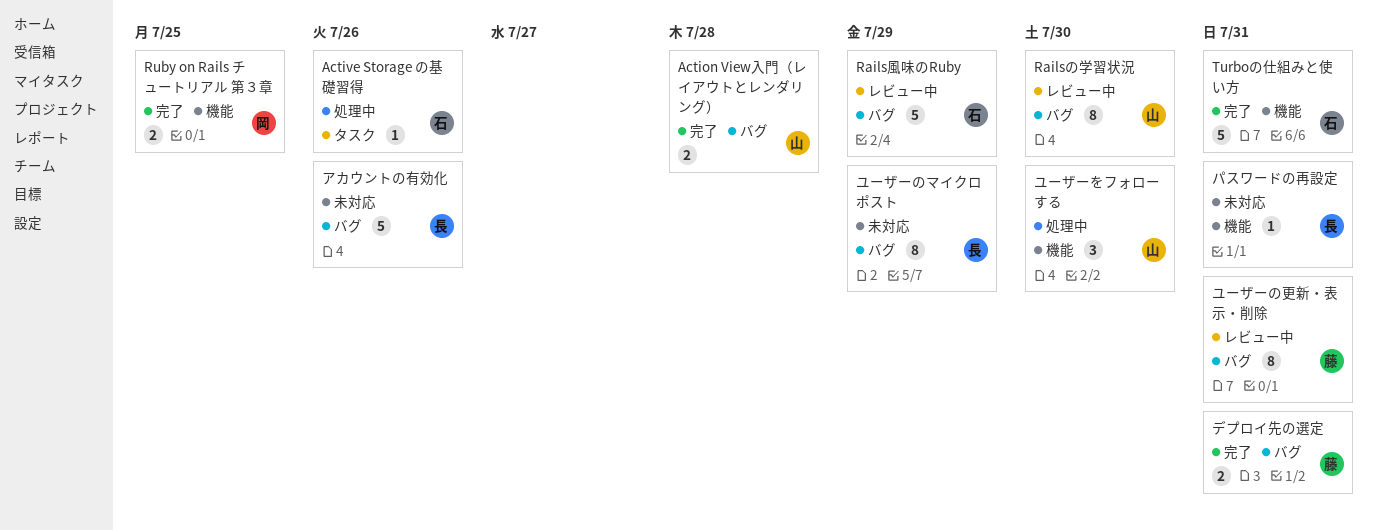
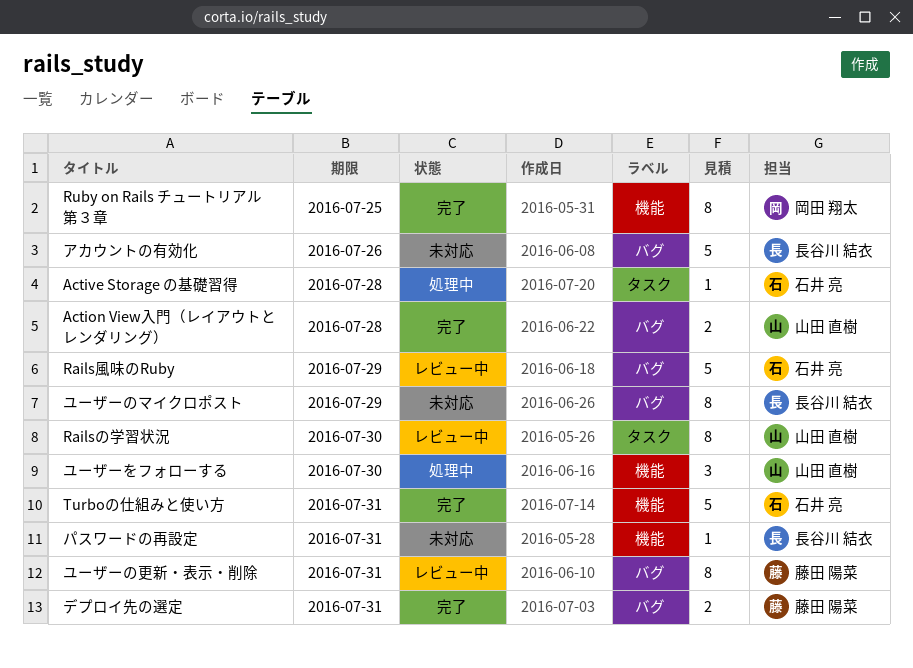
Active Storage の基礎習得, due: Jul 26 -> Jul 28
Railsの学習状況, label: バグ -> タスク
Ruby on Rails チュートリアル 第３章, estimate: 2 -> 8

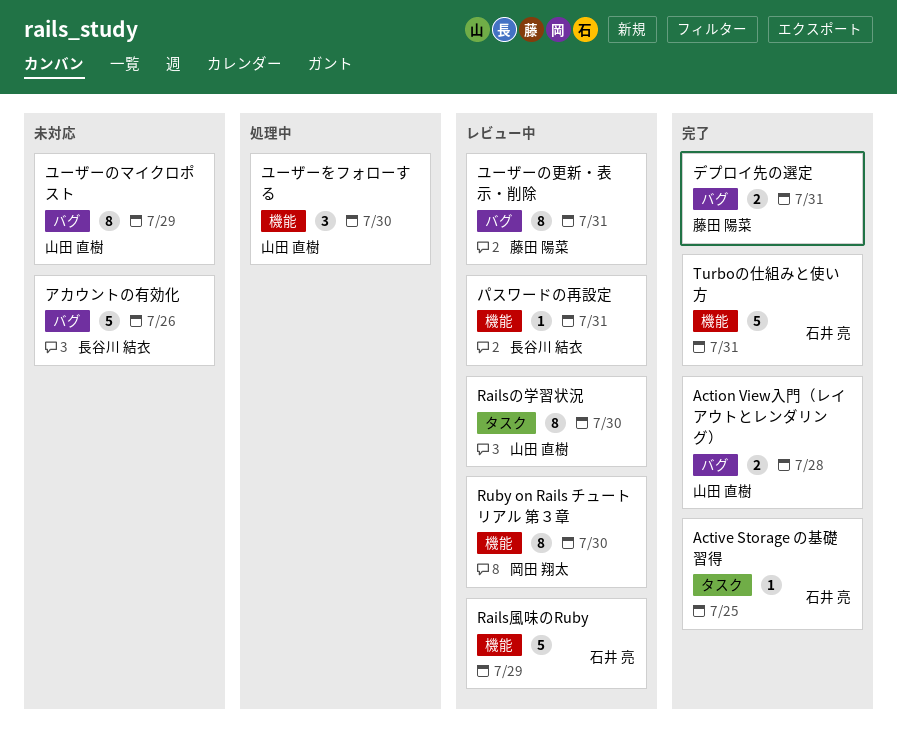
Active Storage の基礎習得, status: 処理中 -> 完了
Active Storage の基礎習得, due: Jul 28 -> Jul 25
Rails風味のRuby, label: バグ -> 機能
Ruby on Rails チュートリアル 第３章, status: 完了 -> レビュー中
Ruby on Rails チュートリアル 第３章, due: Jul 25 -> Jul 30
パスワードの再設定, status: 未対応 -> レビュー中
ユーザーのマイクロポスト, owner: 長谷川 結衣 -> 山田 直樹

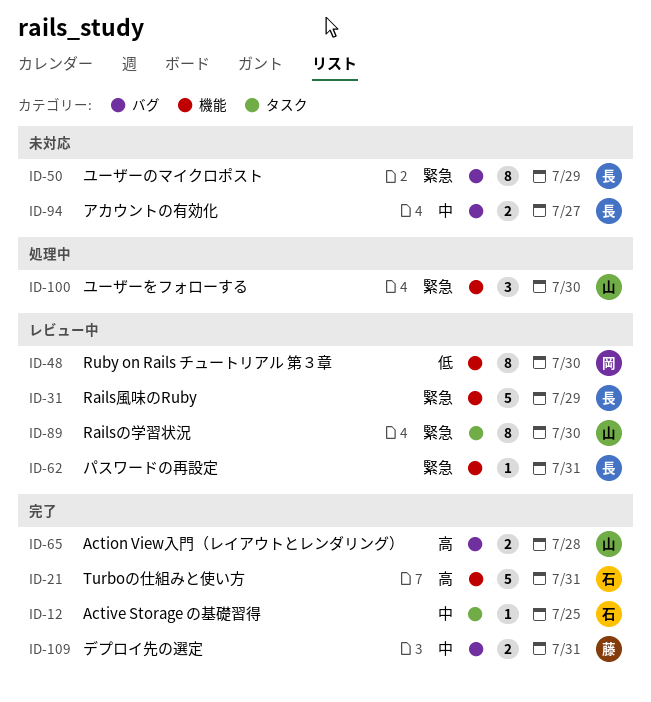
Rails風味のRuby, owner: 石井 亮 -> 長谷川 結衣
アカウントの有効化, estimate: 5 -> 2
アカウントの有効化, due: Jul 26 -> Jul 27
ユーザーのマイクロポスト, owner: 山田 直樹 -> 長谷川 結衣
ユーザーの更新・表示・削除: present -> none

